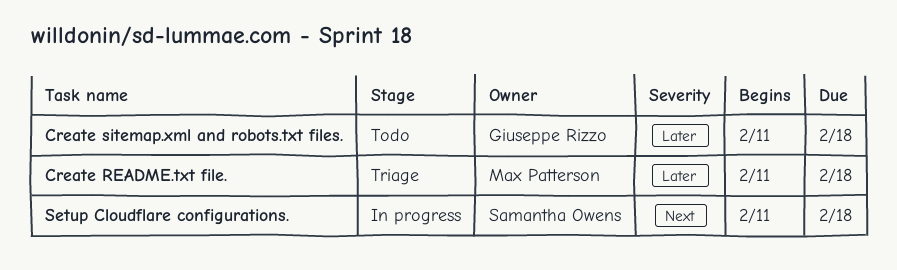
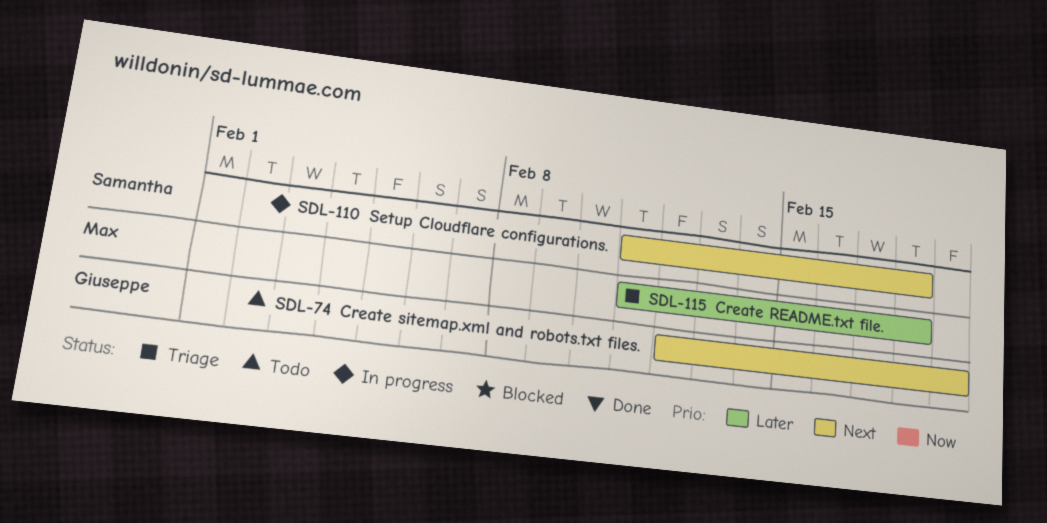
Create sitemap.xml and robots.txt files., priority: Later -> Next
Create sitemap.xml and robots.txt files., start: Feb 11 -> Feb 12
Create sitemap.xml and robots.txt files., due: Feb 18 -> Feb 19

